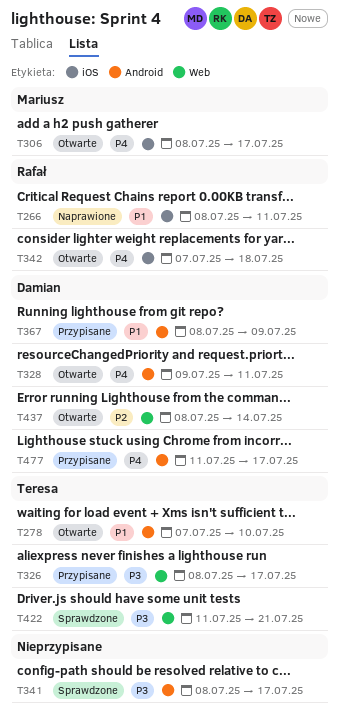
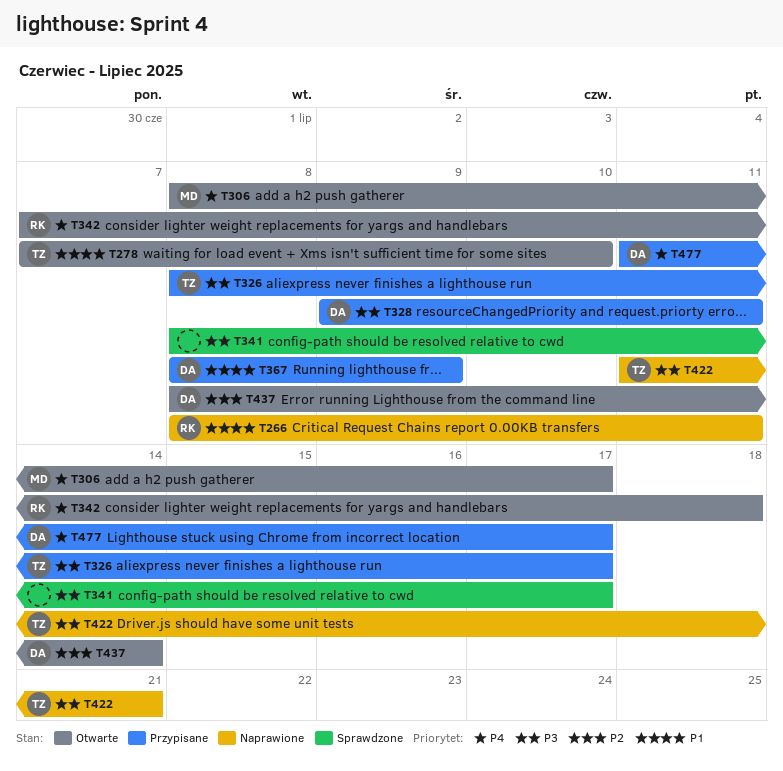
T328, status: Otwarte -> Przypisane
T328, priority: P4 -> P3
T422, status: Sprawdzone -> Naprawione

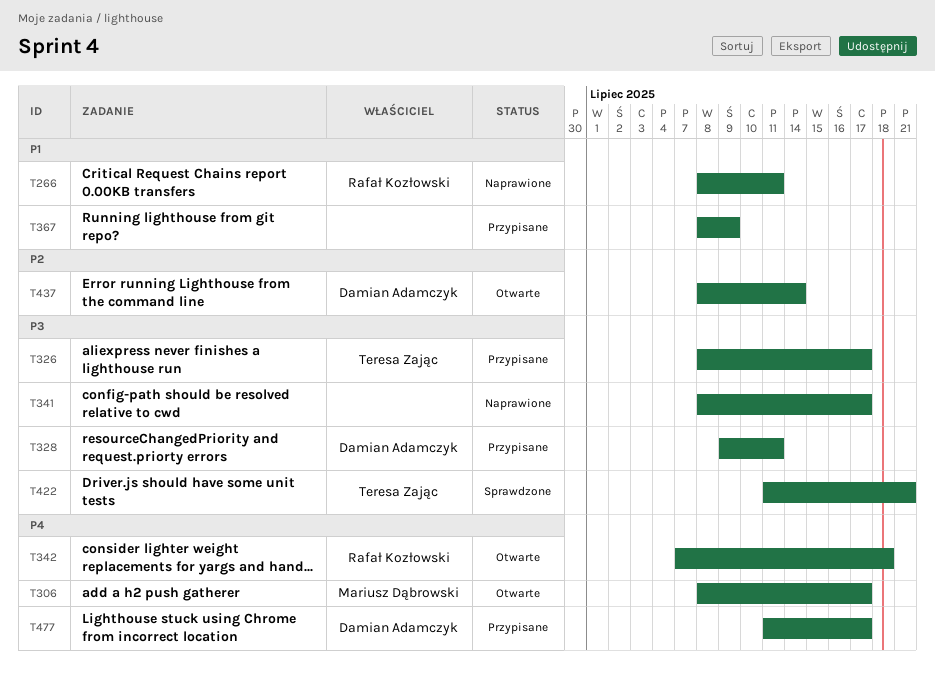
T278: present -> none
T341, status: Sprawdzone -> Naprawione
T367, owner: Damian Adamczyk -> none
T422, status: Naprawione -> Sprawdzone

